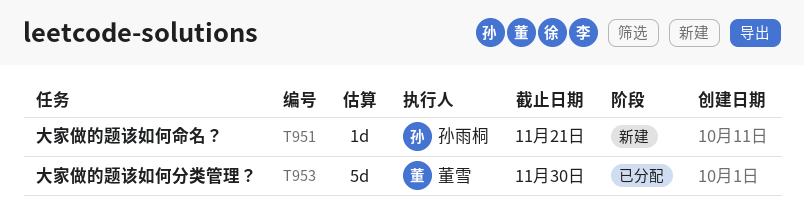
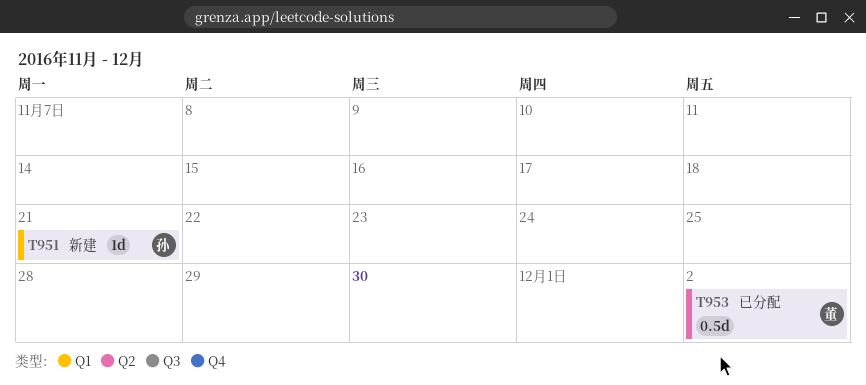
T953, estimate: 5d -> 0.5d
T953, due: Nov 30 -> Dec 2

